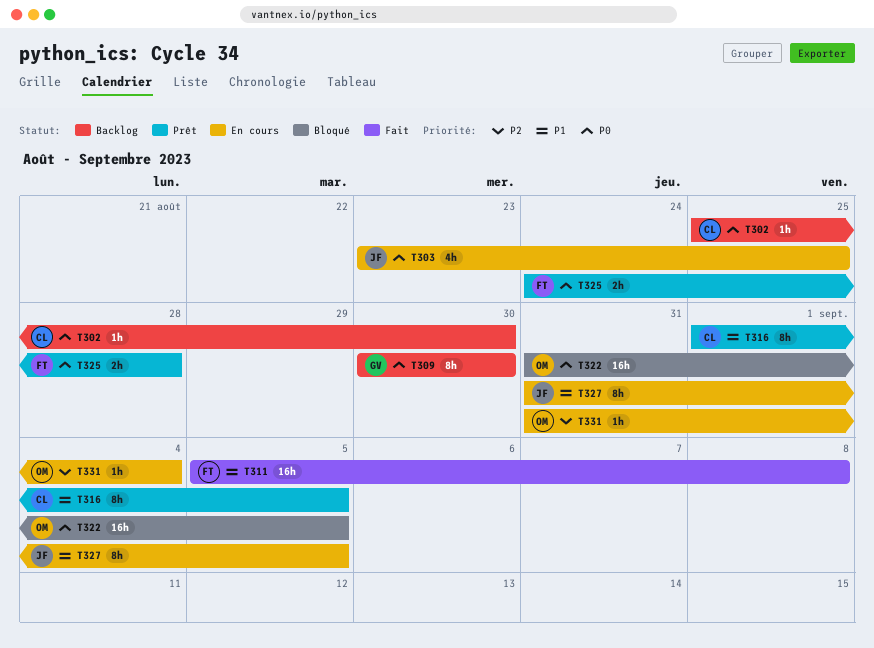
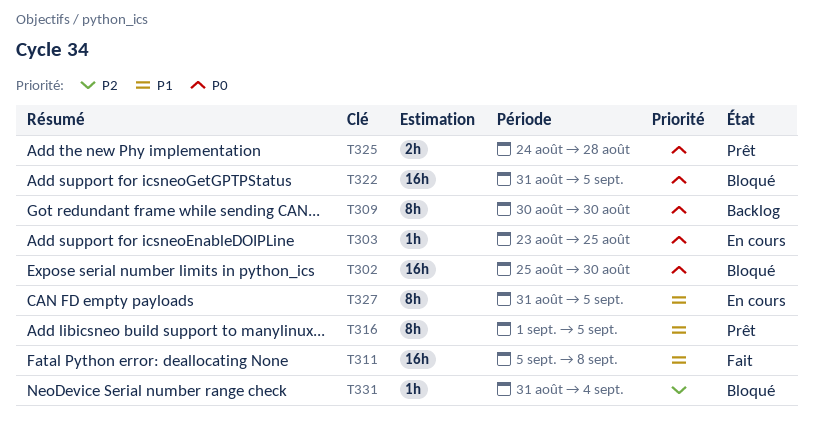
T302, status: Backlog -> Bloqué
T302, estimate: 1h -> 16h
T303, estimate: 4h -> 1h
T331, status: En cours -> Bloqué

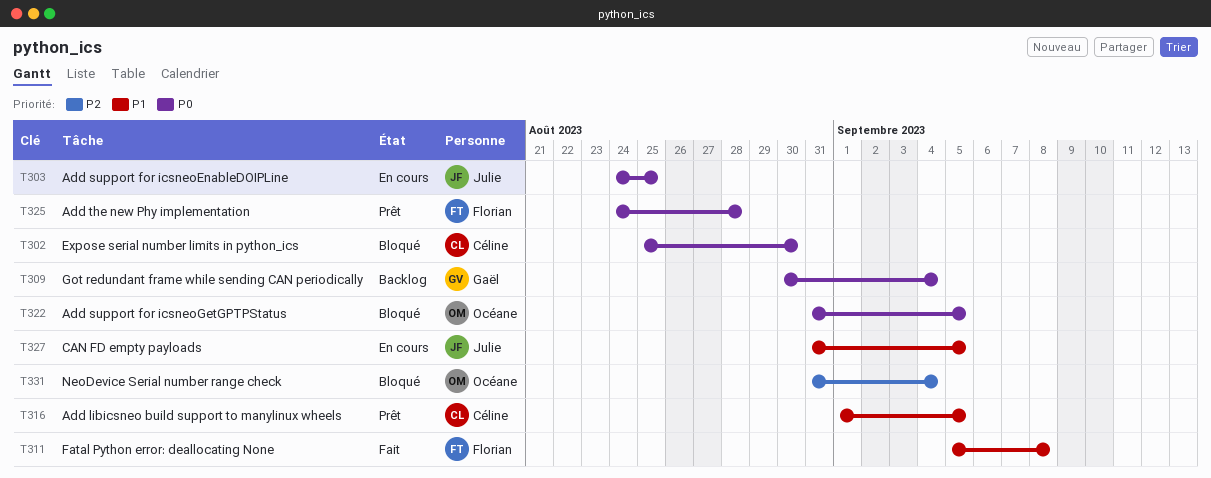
T303, start: Aug 23 -> Aug 24
T309, due: Aug 30 -> Sep 4

